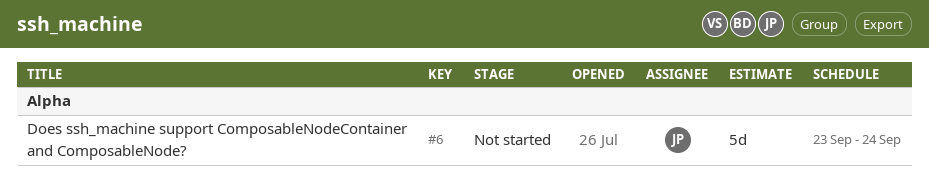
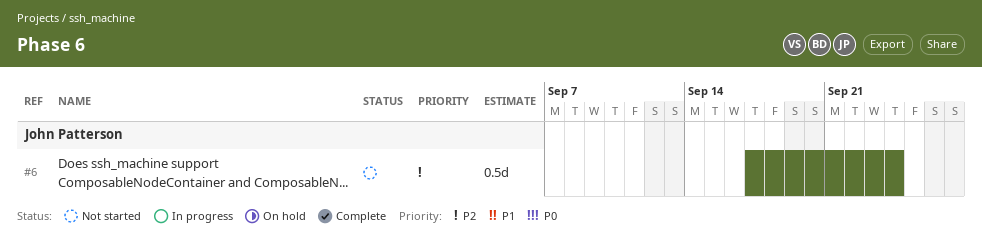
#6, estimate: 5d -> 0.5d
#6, start: Sep 23 -> Sep 17

